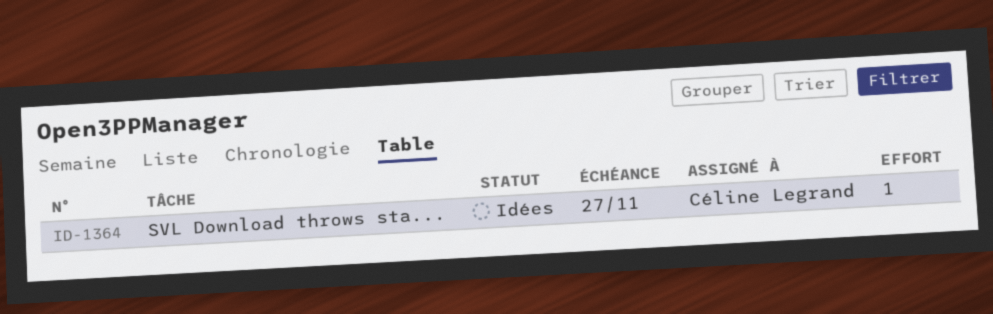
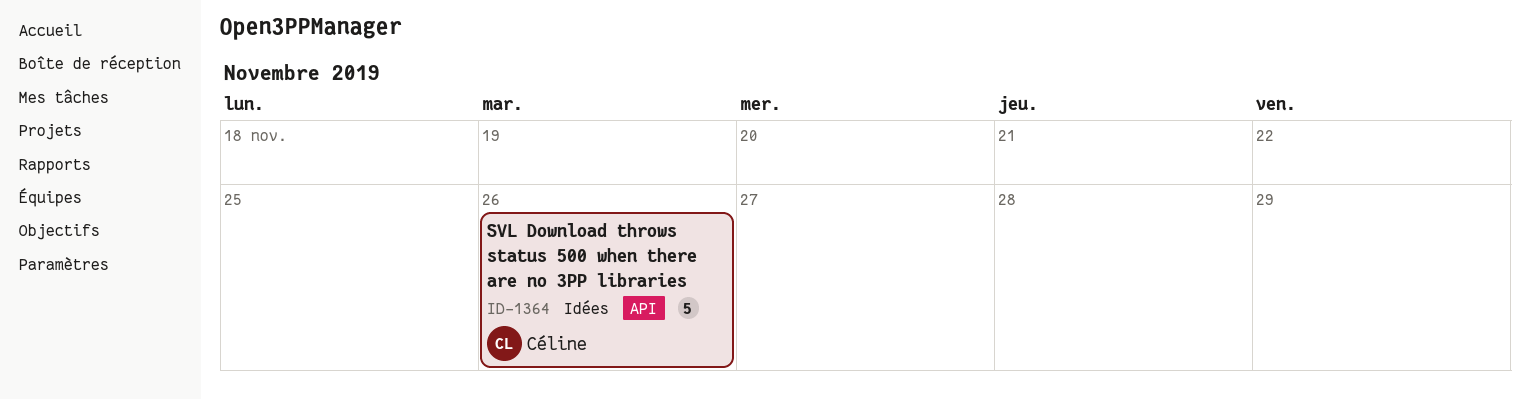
ID-1364, estimate: 1 -> 5
ID-1364, due: Nov 27 -> Nov 26

